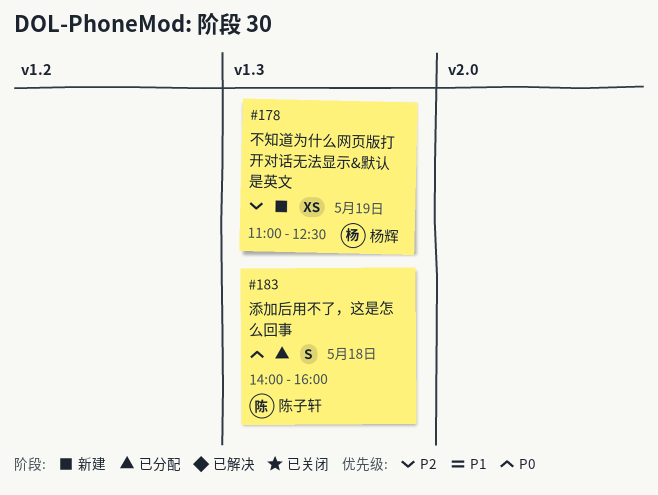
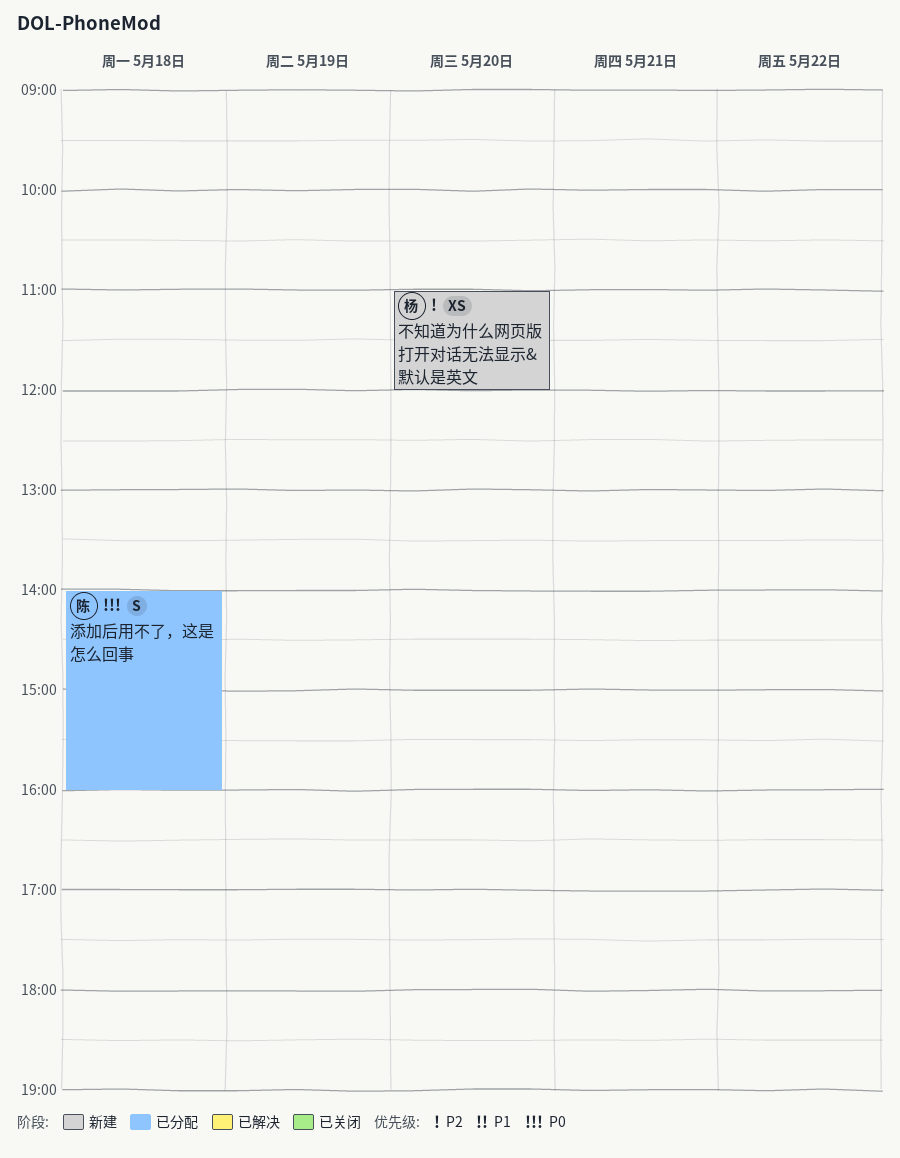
不知道为什么网页版打开对话无法显示&默认是英文, day: May 19 -> May 20
不知道为什么网页版打开对话无法显示&默认是英文, ends: 12:30 -> 12:00

